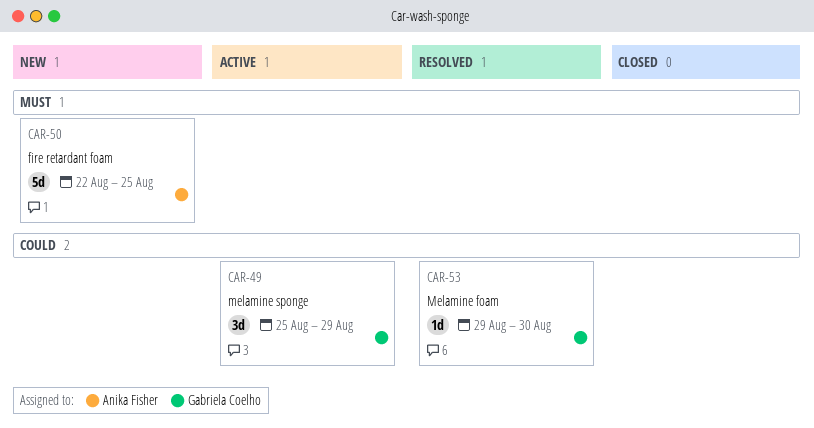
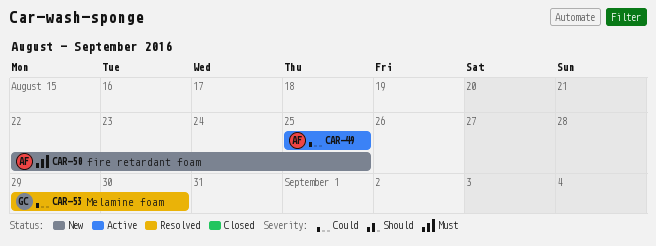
CAR-49, owner: Gabriela Coelho -> Anika Fisher
CAR-49, due: Aug 29 -> Aug 25

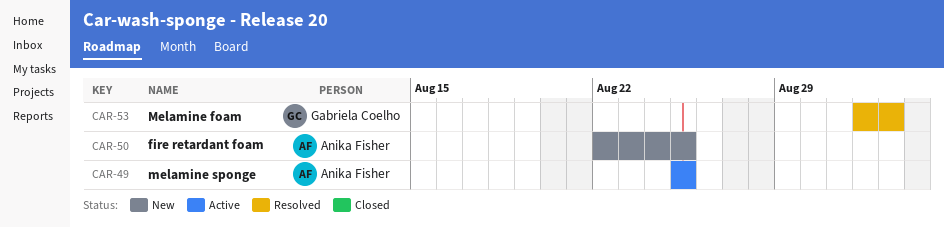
CAR-53, start: Aug 29 -> Sep 1
CAR-53, due: Aug 30 -> Sep 2

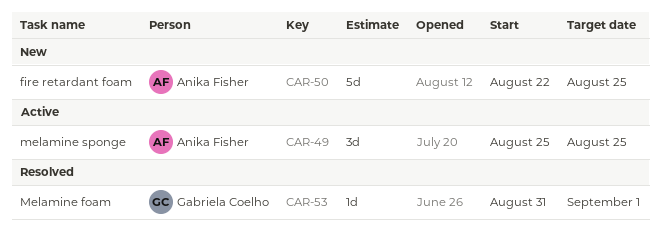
CAR-53, start: Sep 1 -> Aug 31
CAR-53, due: Sep 2 -> Sep 1

